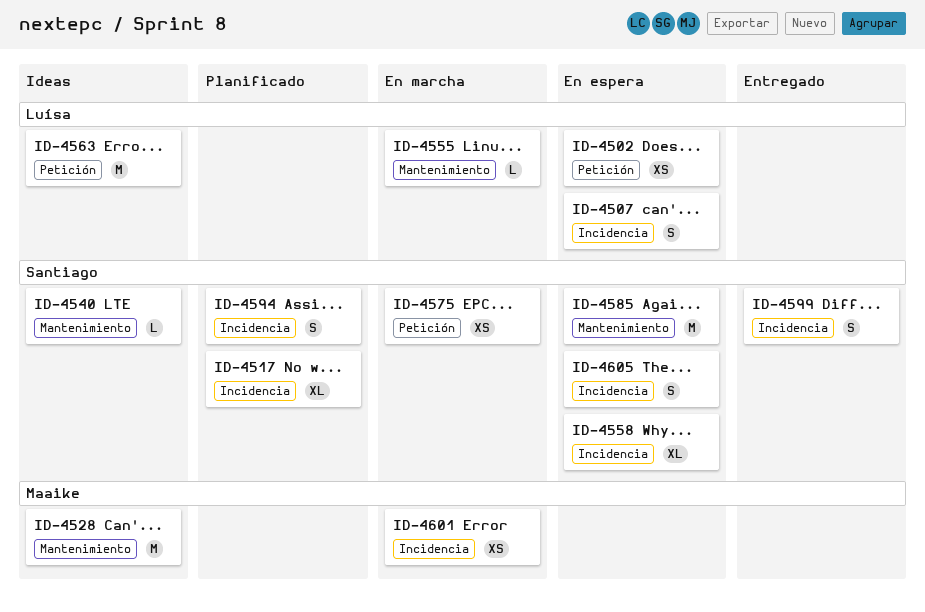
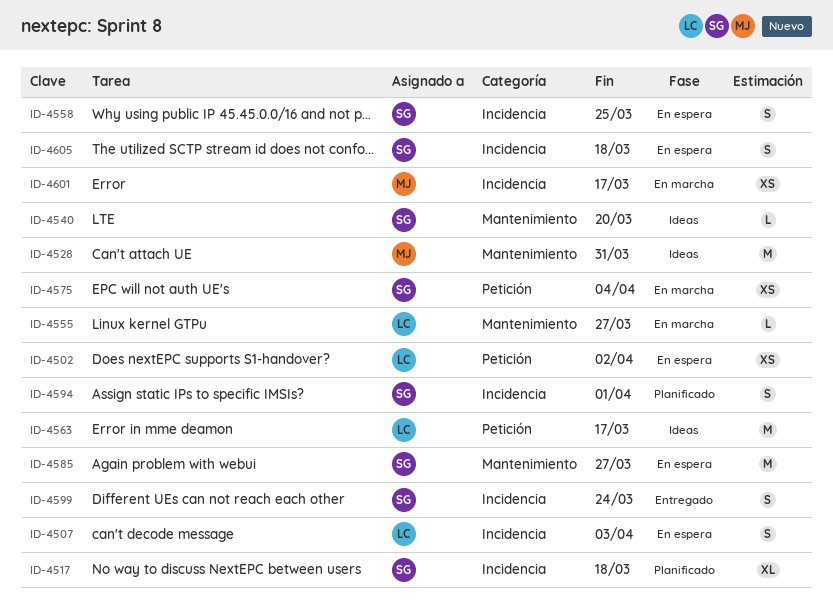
ID-4558, estimate: XL -> S

